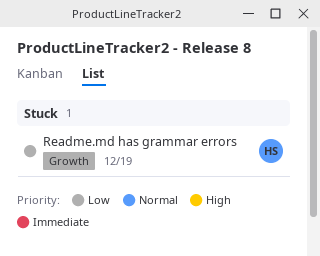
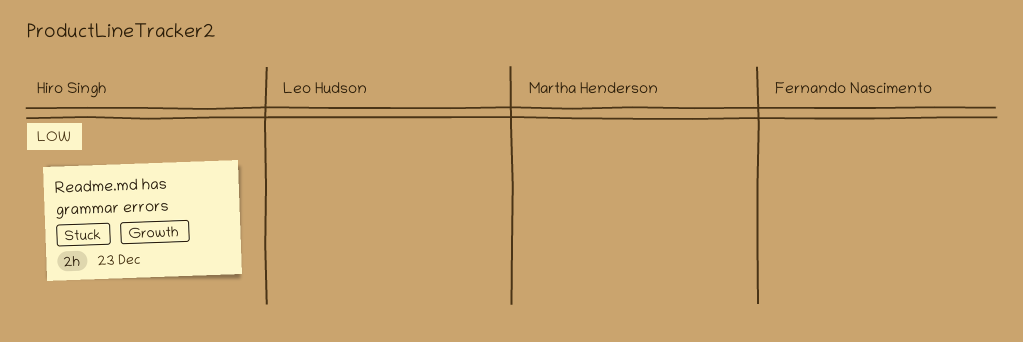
Readme.md has grammar errors, due: Dec 19 -> Dec 23

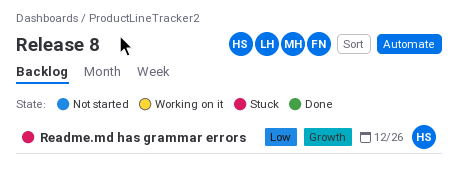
Readme.md has grammar errors, due: Dec 23 -> Dec 26

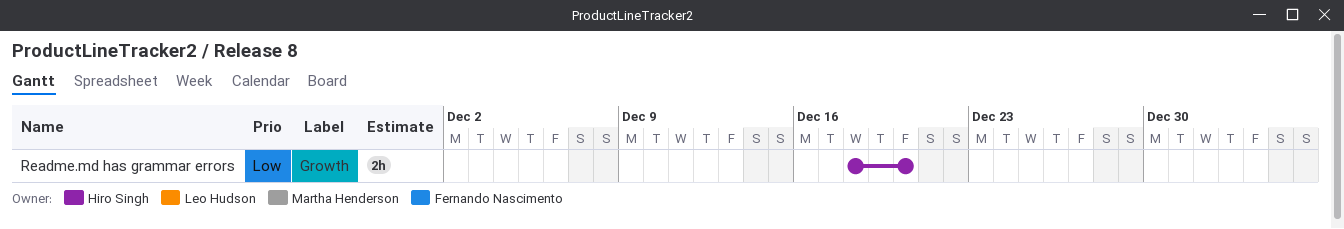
Readme.md has grammar errors, due: Dec 26 -> Dec 20

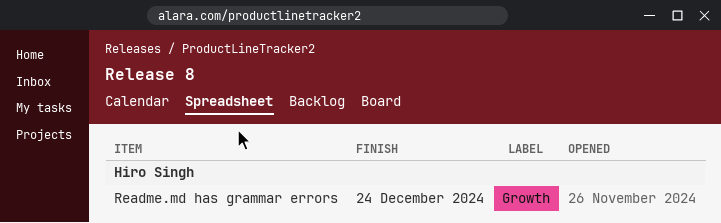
Readme.md has grammar errors, due: Dec 20 -> Dec 24

